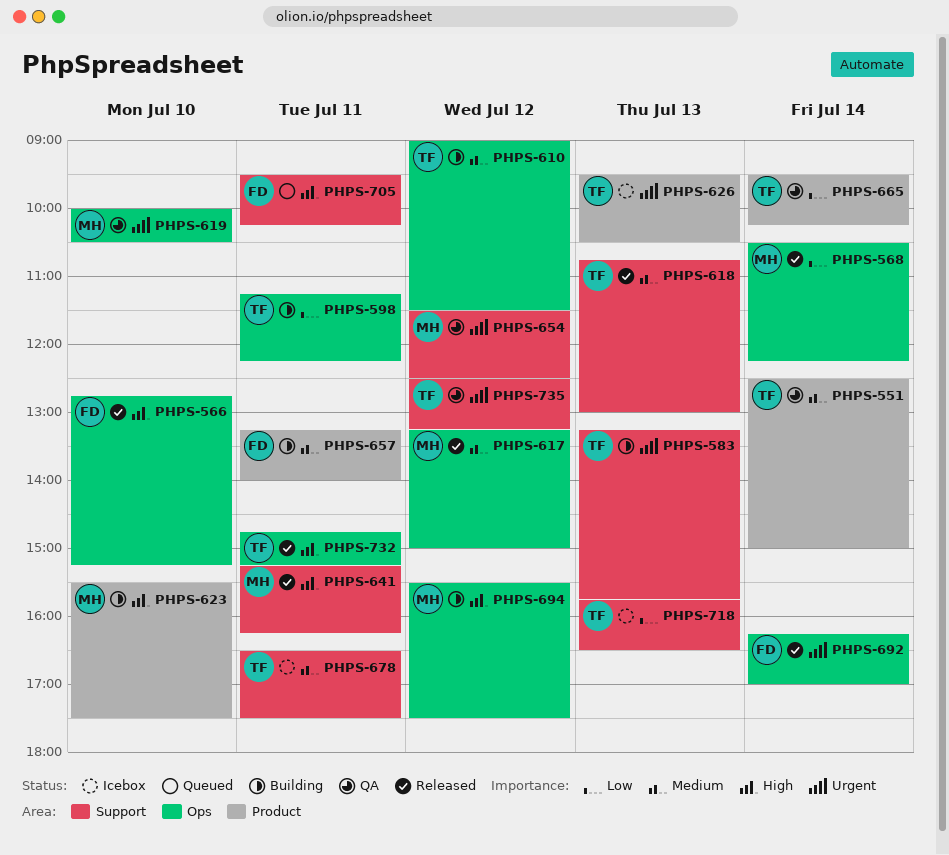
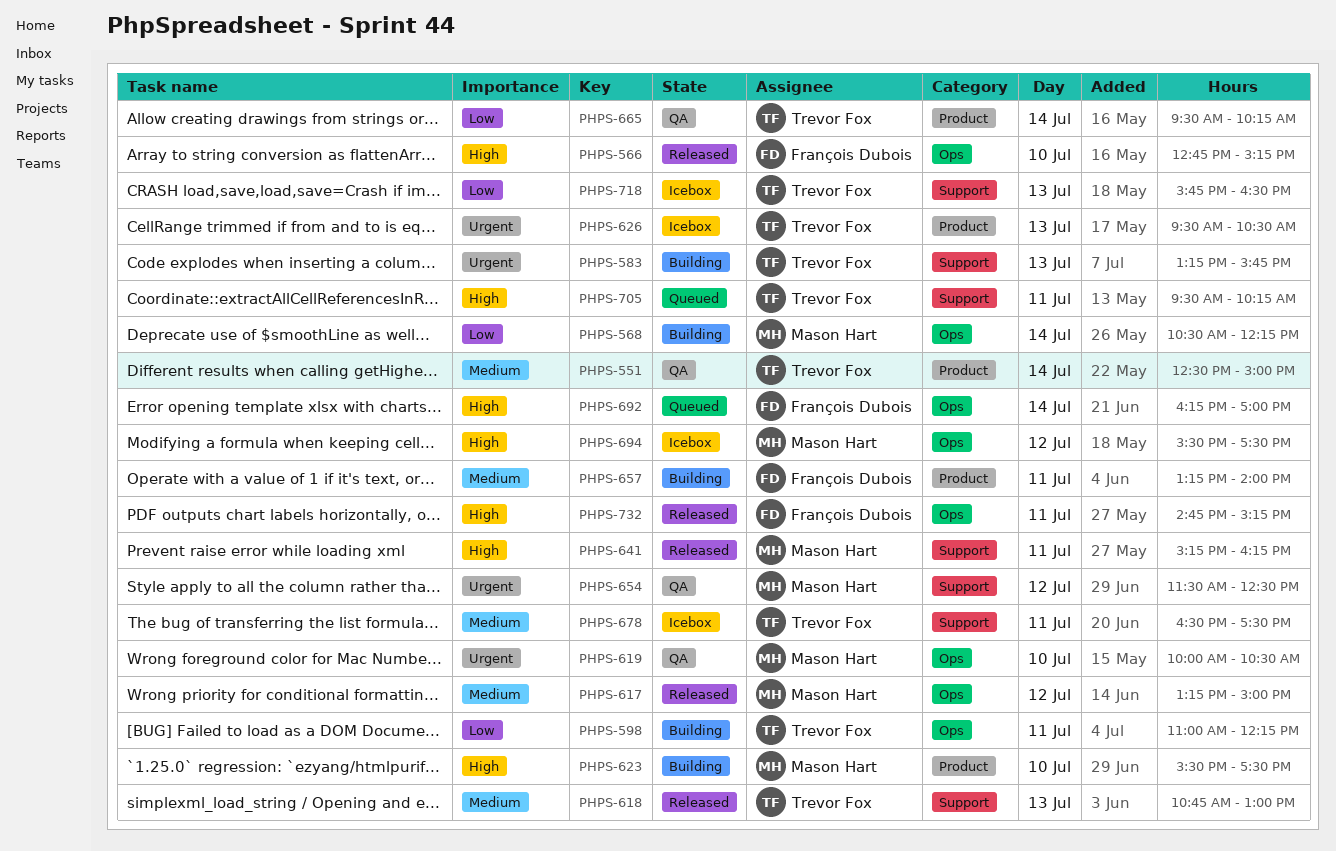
PHPS-568, status: Released -> Building
PHPS-598, begins: 11:15 -> 11:00
PHPS-610: present -> none
PHPS-692, status: Released -> Queued
PHPS-692, priority: Urgent -> High
PHPS-694, status: Building -> Icebox
PHPS-705, owner: François Dubois -> Trevor Fox
PHPS-732, owner: Trevor Fox -> François Dubois
PHPS-735: present -> none

